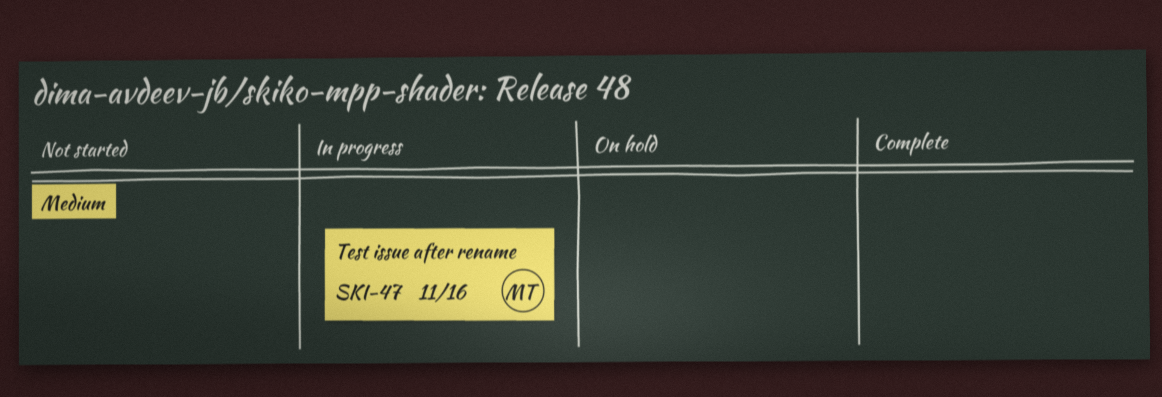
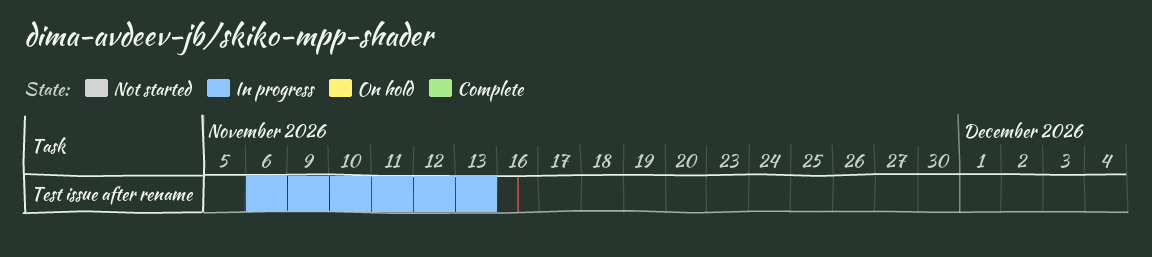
Test issue after rename, due: Nov 16 -> Nov 13

